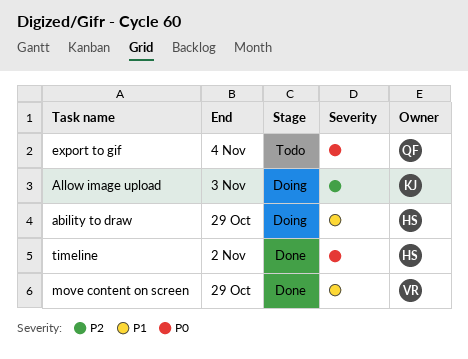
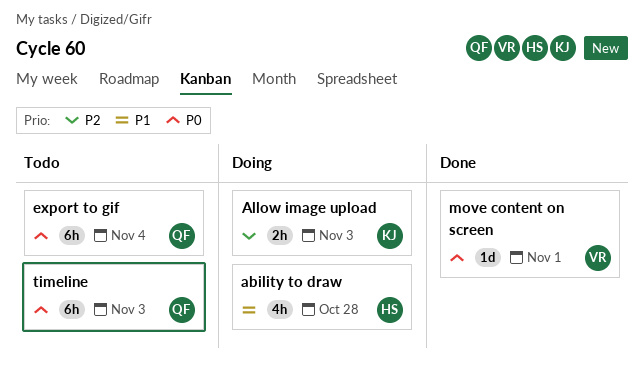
ability to draw, due: Oct 29 -> Oct 28
move content on screen, priority: P1 -> P0
move content on screen, due: Oct 29 -> Nov 1
timeline, status: Done -> Todo
timeline, owner: HS -> QF
timeline, due: Nov 2 -> Nov 3

